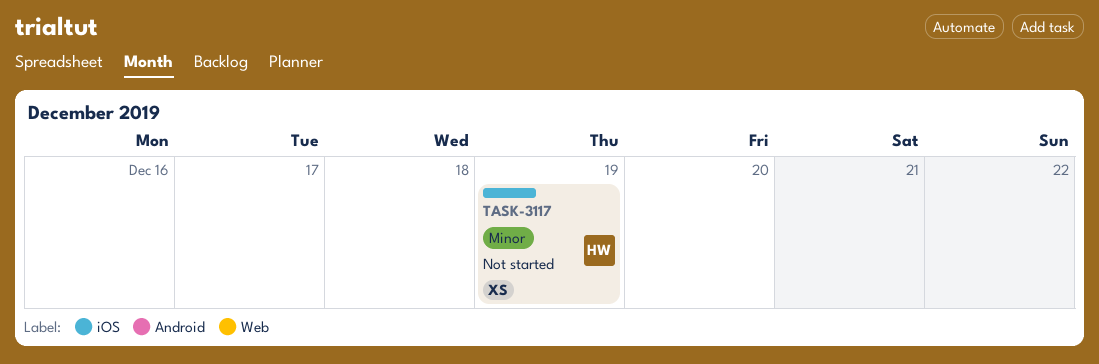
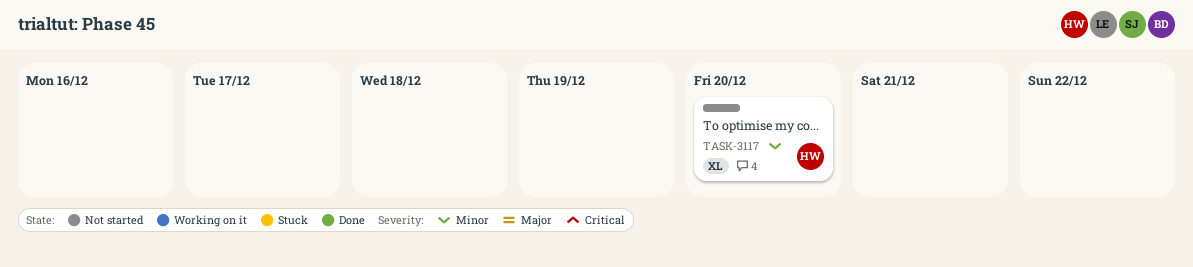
TASK-3117, estimate: XS -> XL
TASK-3117, due: Dec 19 -> Dec 20

